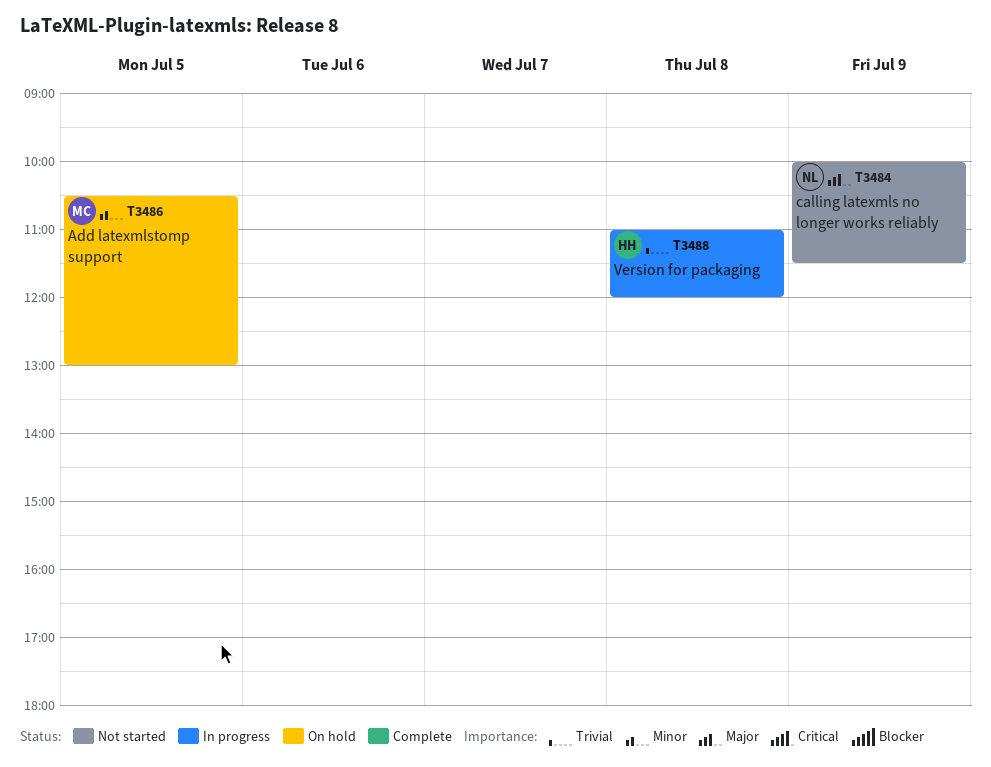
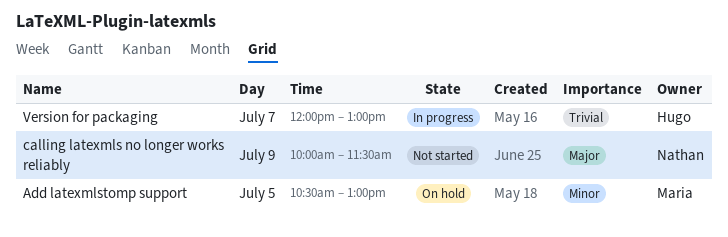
Version for packaging, day: Jul 8 -> Jul 7
Version for packaging, begins: 11:00 -> 12:00
Version for packaging, ends: 12:00 -> 13:00

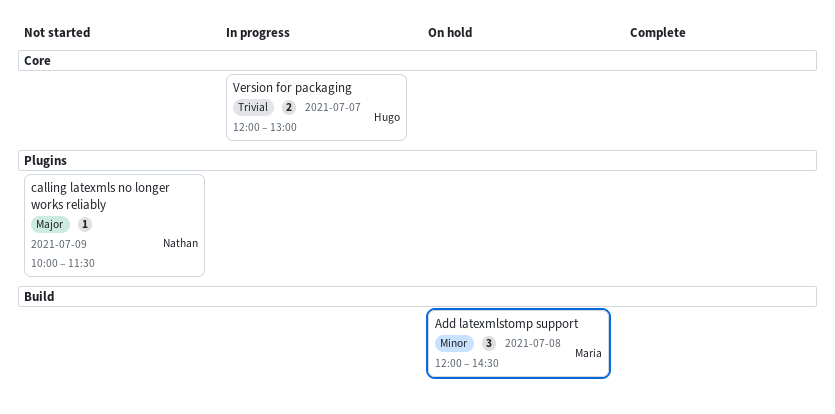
Add latexmlstomp support, day: Jul 5 -> Jul 8
Add latexmlstomp support, begins: 10:30 -> 12:00
Add latexmlstomp support, ends: 13:00 -> 14:30

